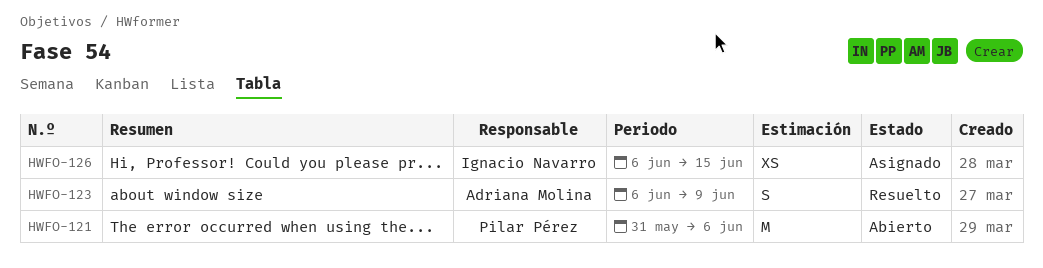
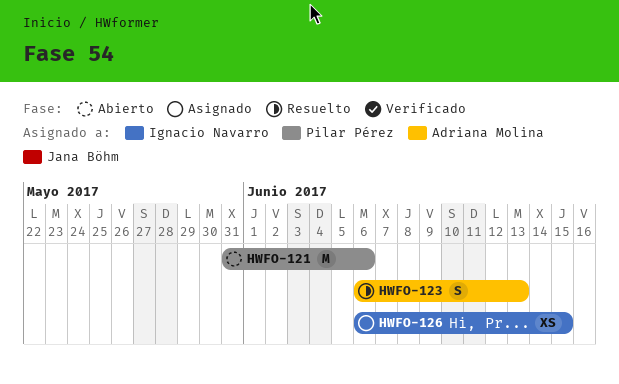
HWFO-123, due: Jun 9 -> Jun 13

